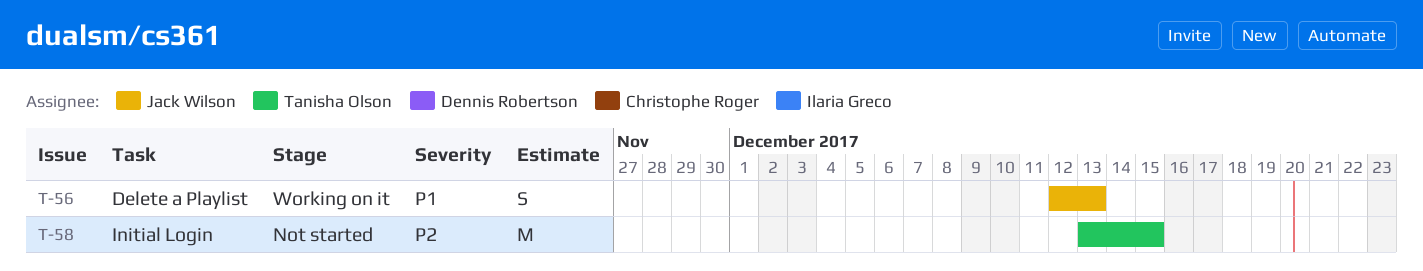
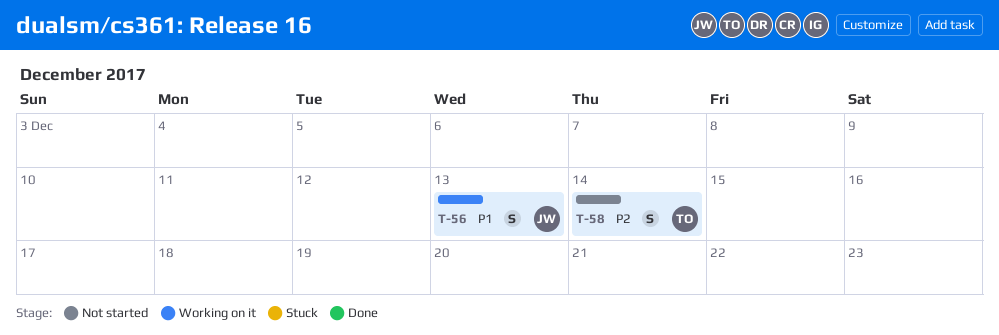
T-58, estimate: M -> S
T-58, due: Dec 15 -> Dec 14

